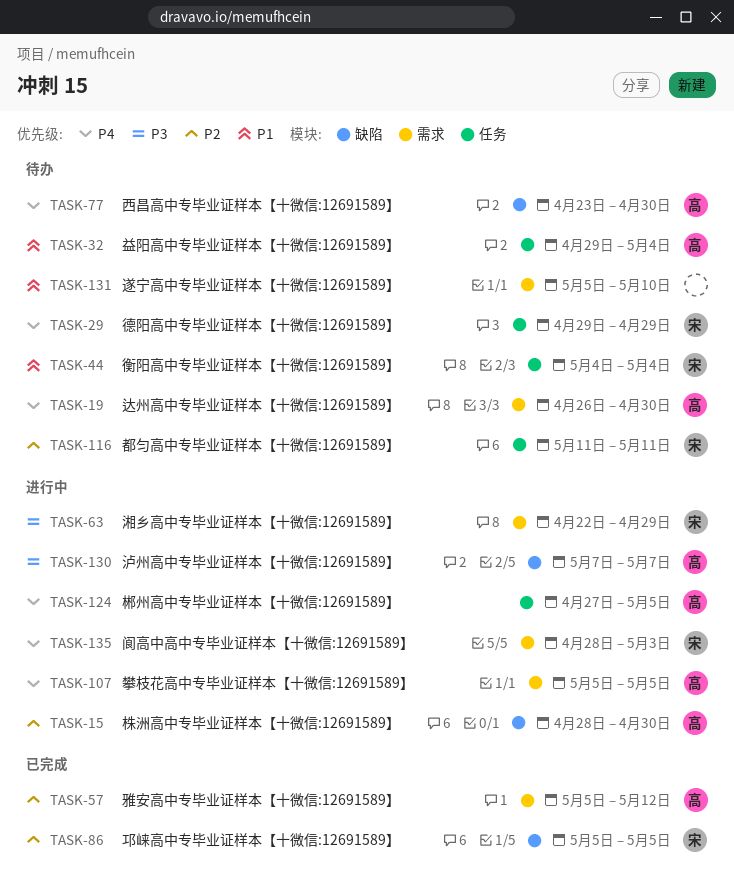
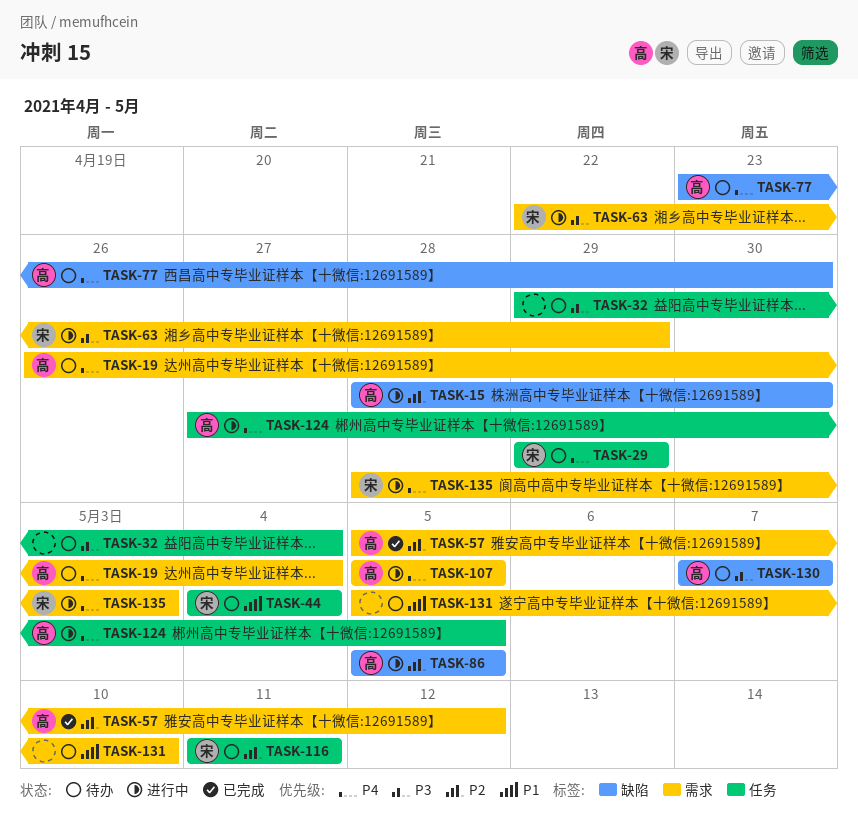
TASK-19, due: Apr 30 -> May 4
TASK-32, owner: 高 -> none
TASK-32, priority: P1 -> P3
TASK-86, status: 已完成 -> 进行中
TASK-86, owner: 宋 -> 高
TASK-130, status: 进行中 -> 待办

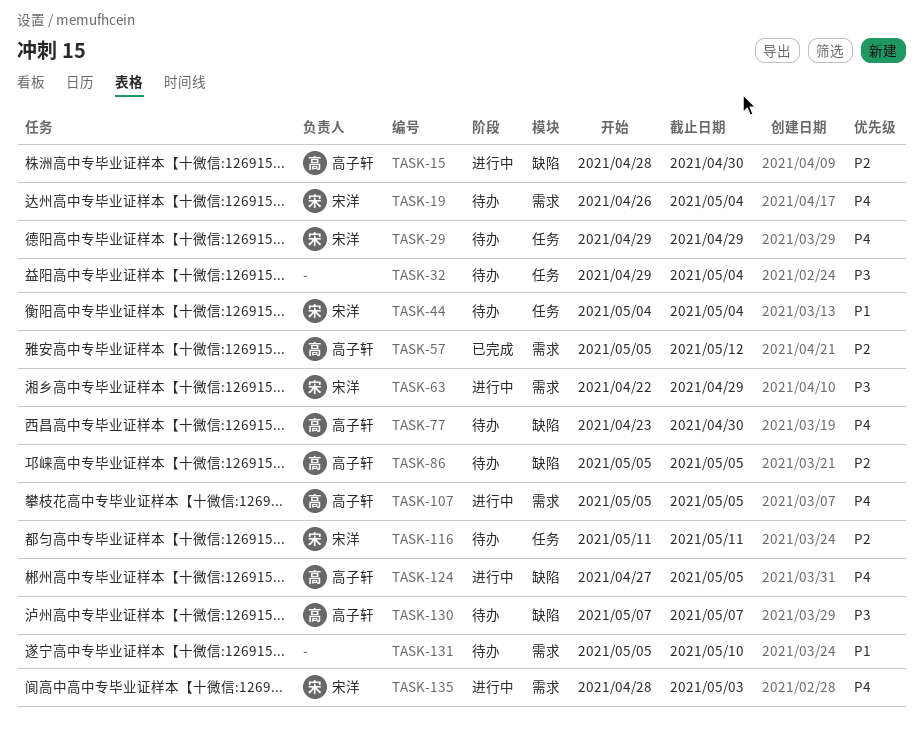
TASK-19, owner: 高子轩 -> 宋洋
TASK-86, status: 进行中 -> 待办
TASK-124, label: 任务 -> 缺陷

